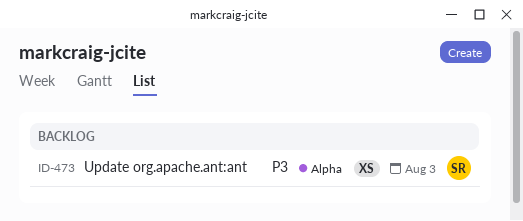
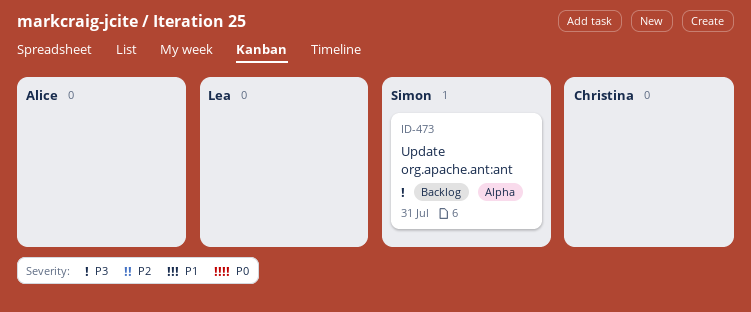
ID-473, due: Aug 3 -> Jul 31

